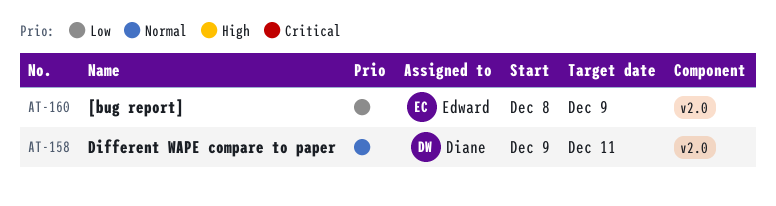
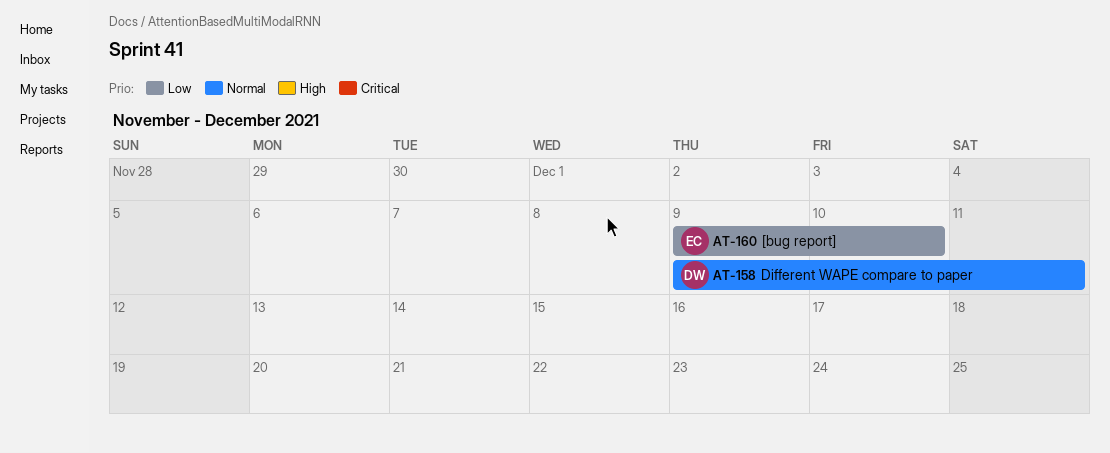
AT-160, start: Dec 8 -> Dec 9
AT-160, due: Dec 9 -> Dec 10

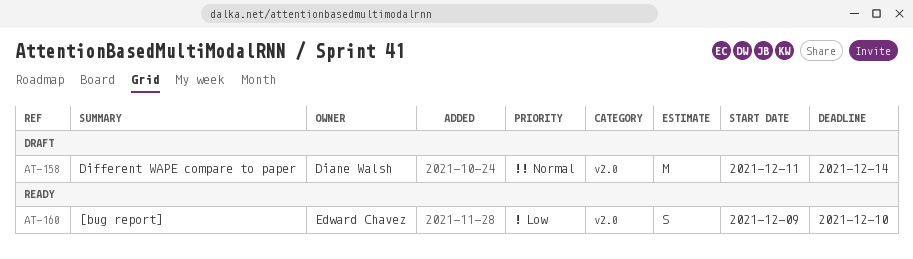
AT-158, start: Dec 9 -> Dec 11
AT-158, due: Dec 11 -> Dec 14

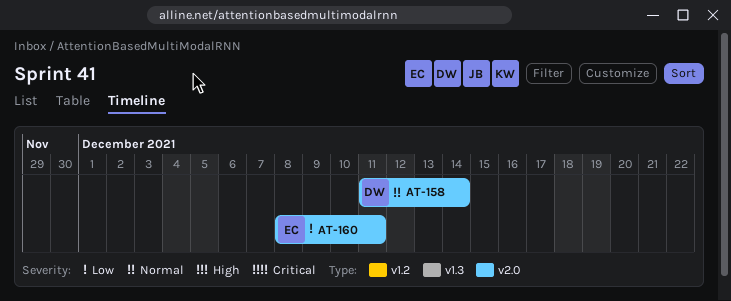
AT-160, start: Dec 9 -> Dec 8
AT-160, due: Dec 10 -> Dec 11

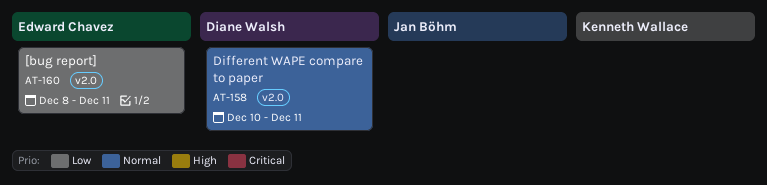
AT-158, start: Dec 11 -> Dec 10
AT-158, due: Dec 14 -> Dec 11

